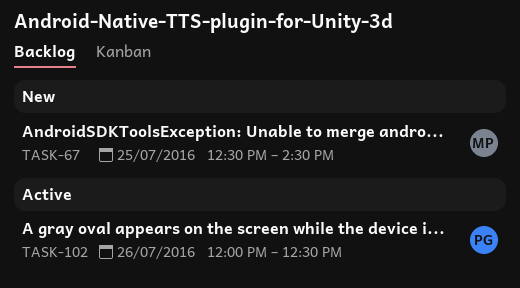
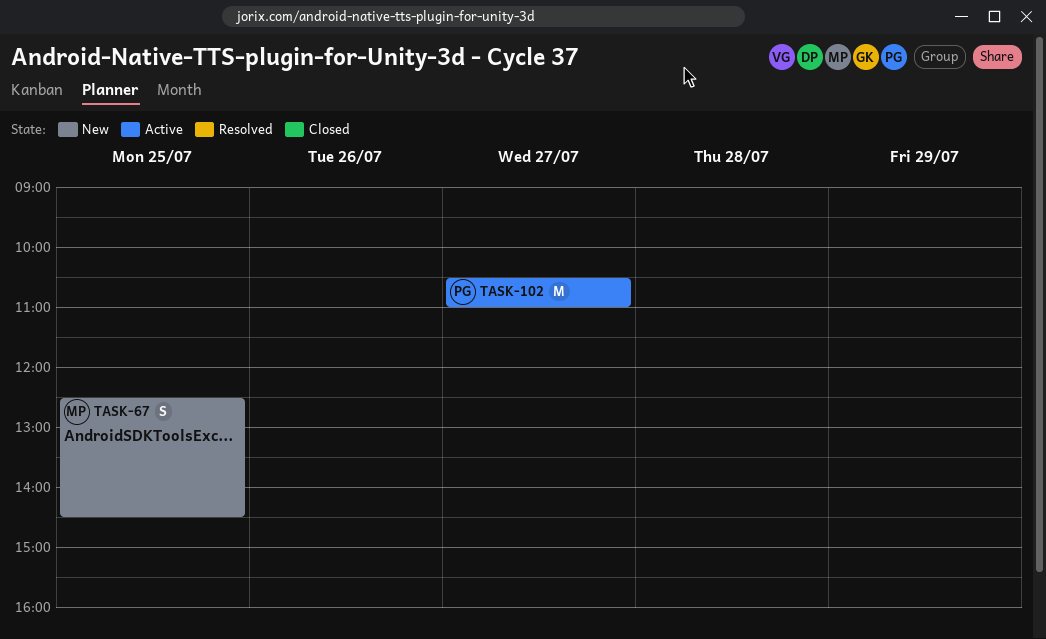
TASK-102, day: Jul 26 -> Jul 27
TASK-102, begins: 12:00 -> 10:30
TASK-102, ends: 12:30 -> 11:00

